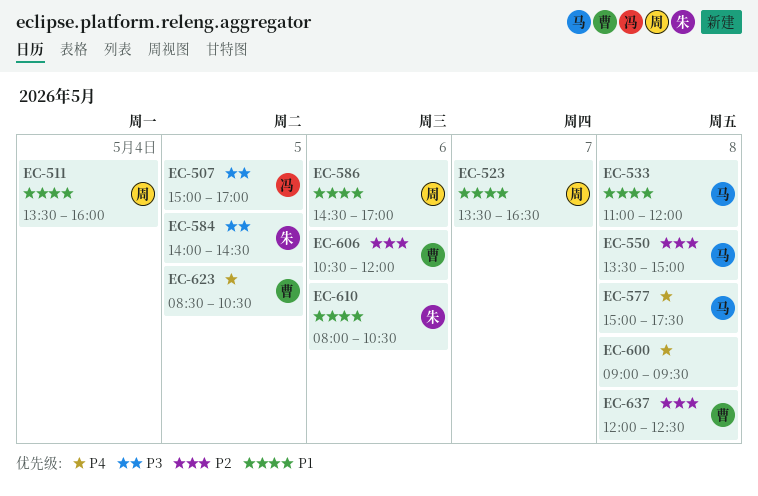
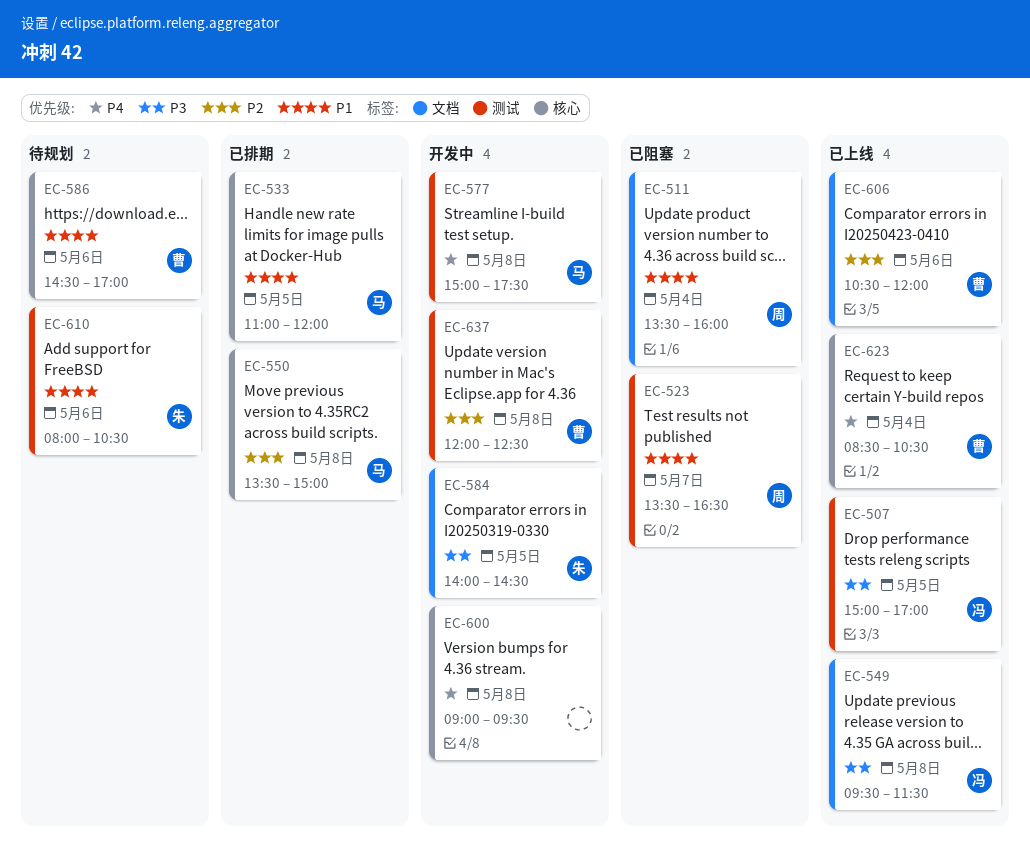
EC-533, day: May 8 -> May 5
EC-549: none -> present
EC-586, owner: 周 -> 曹
EC-623, day: May 5 -> May 4

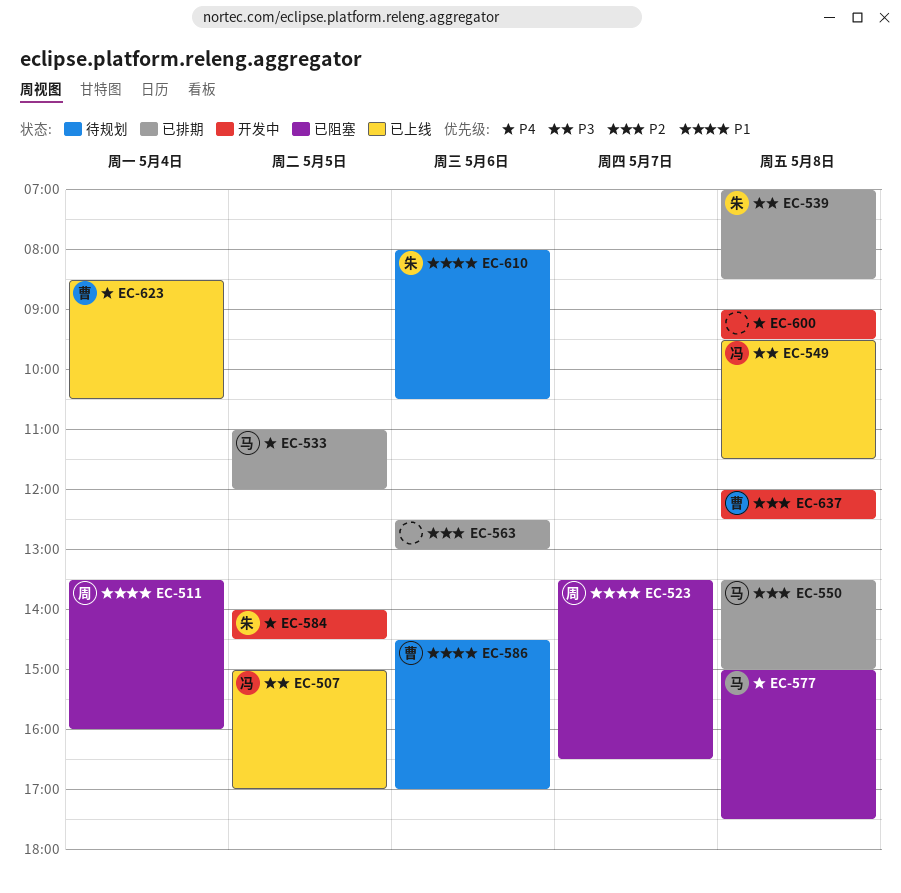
EC-533, priority: P1 -> P4
EC-539: none -> present
EC-563: none -> present
EC-577, status: 开发中 -> 已阻塞
EC-584, priority: P3 -> P4
EC-606: present -> none

